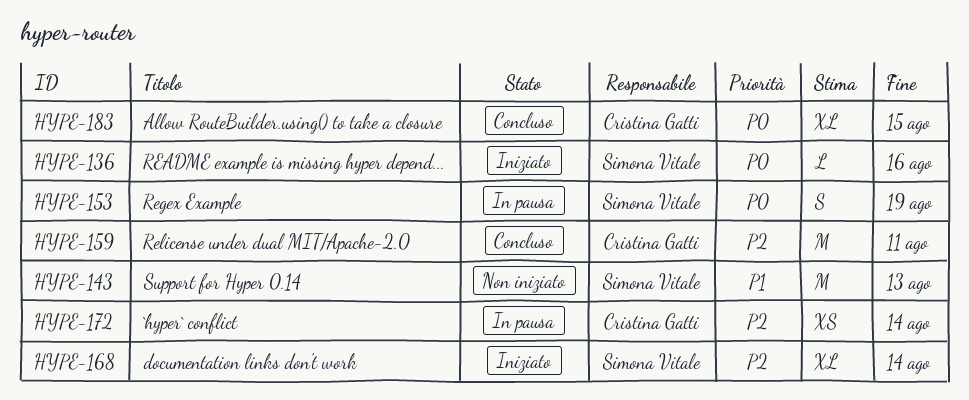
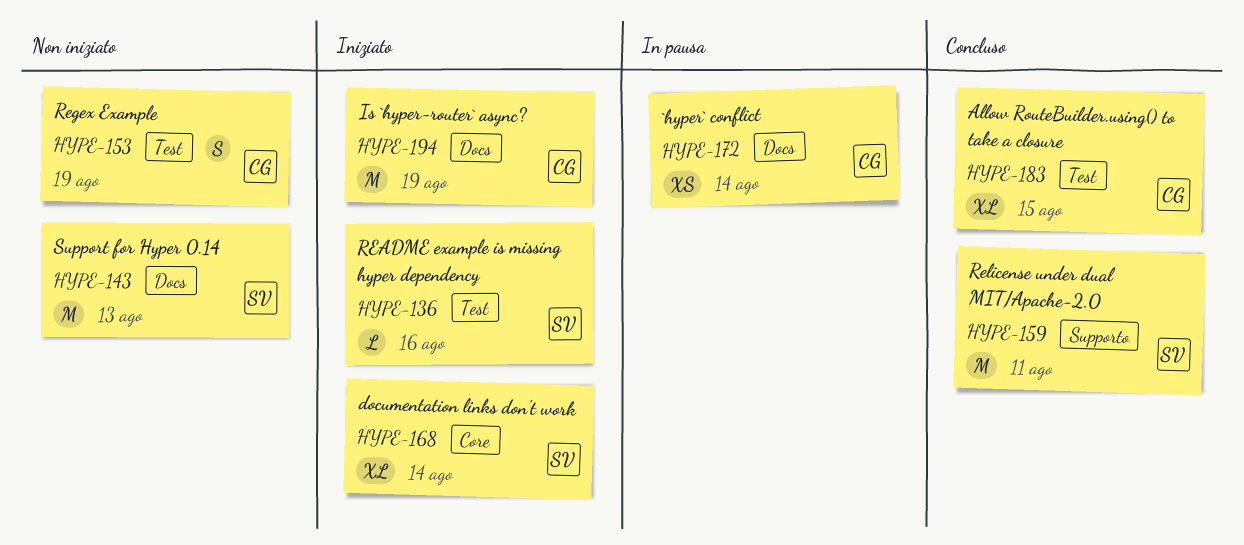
HYPE-153, status: In pausa -> Non iniziato
HYPE-153, owner: Simona Vitale -> Cristina Gatti
HYPE-159, owner: Cristina Gatti -> Simona Vitale
HYPE-194: none -> present

